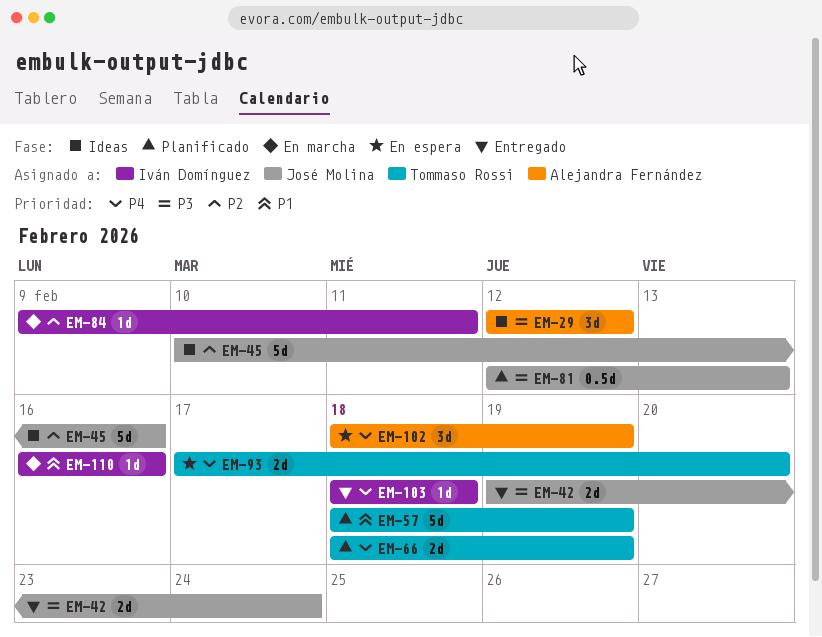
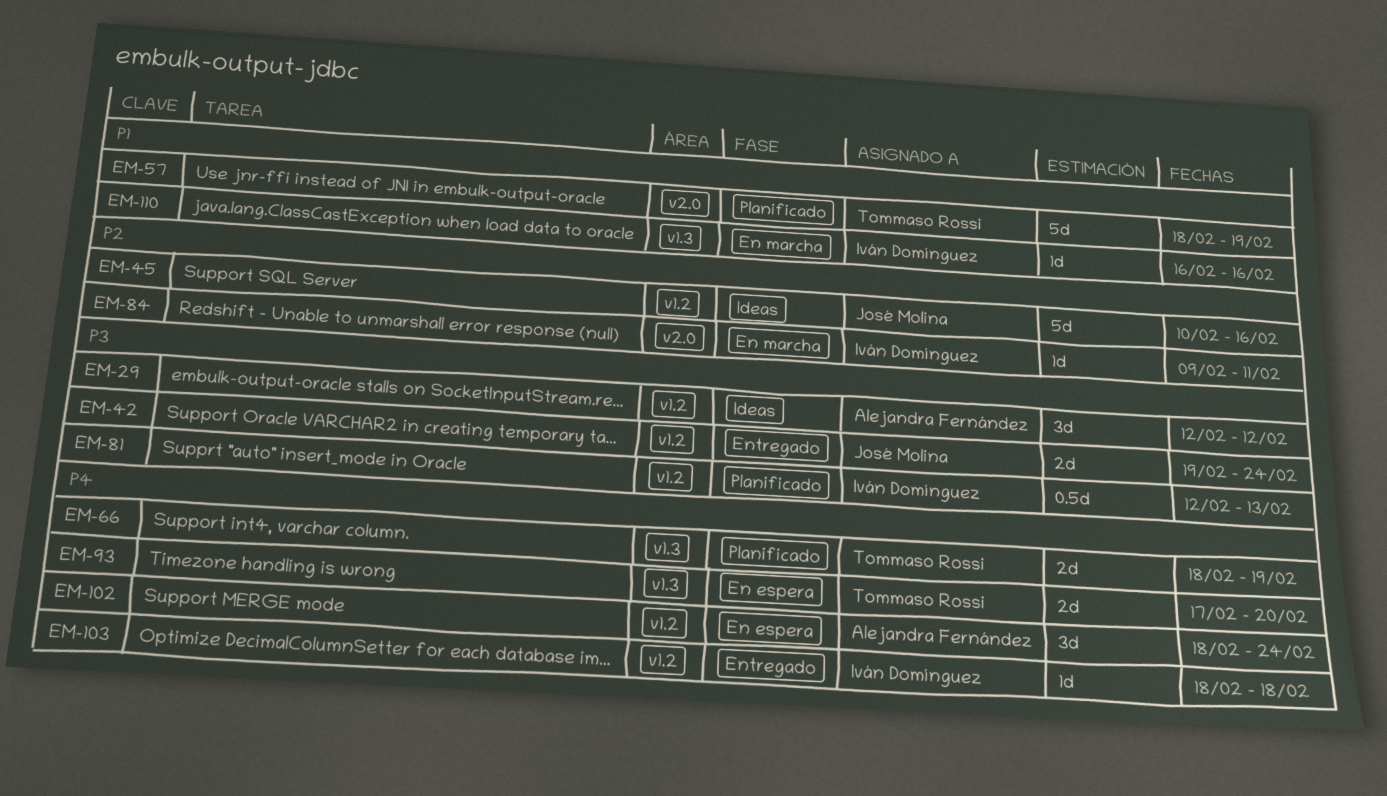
EM-81, owner: José Molina -> Iván Domínguez
EM-102, due: Feb 19 -> Feb 24

